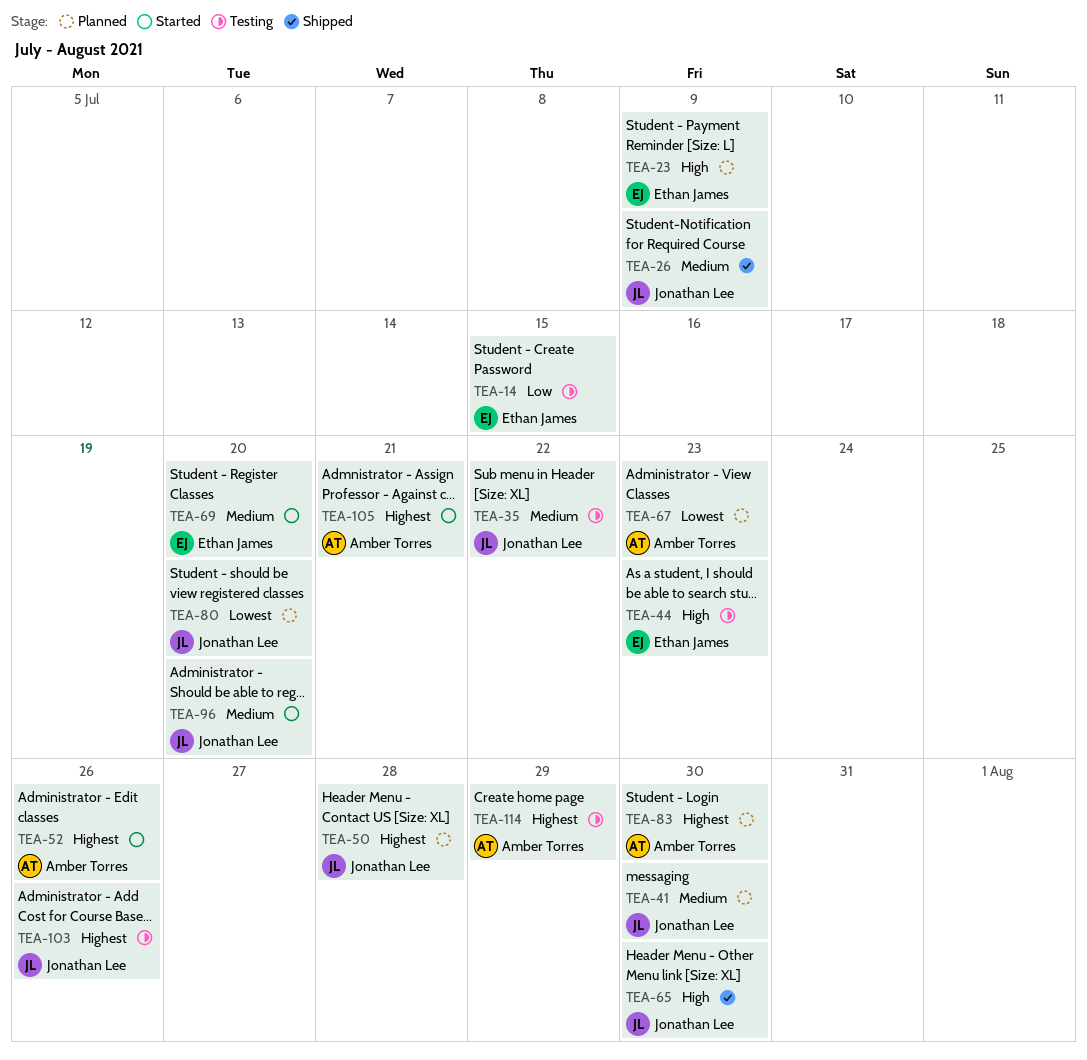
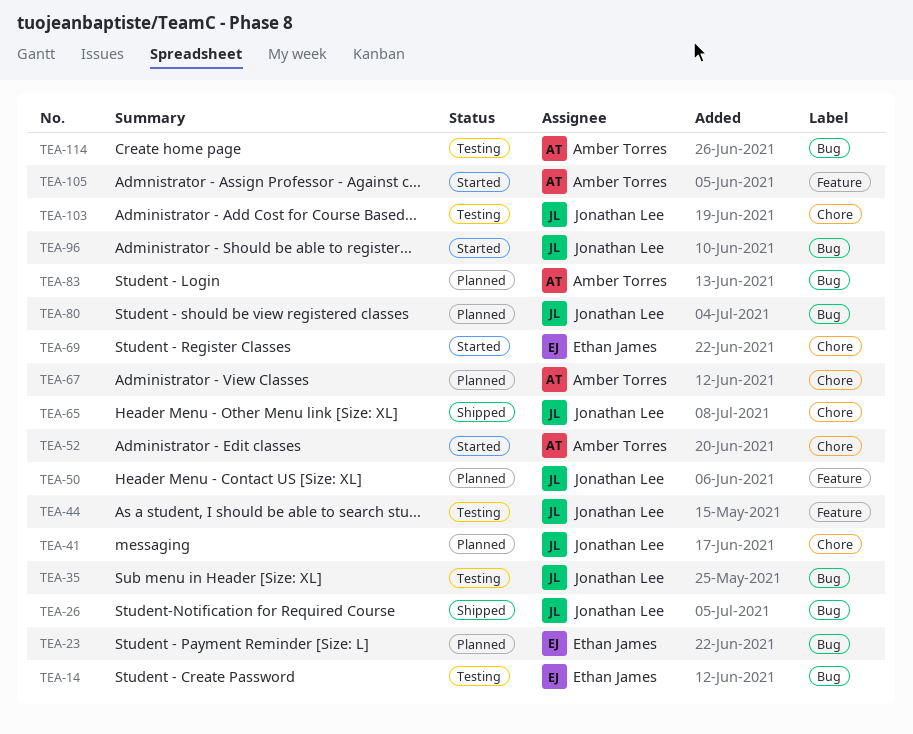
TEA-44, owner: Ethan James -> Jonathan Lee

